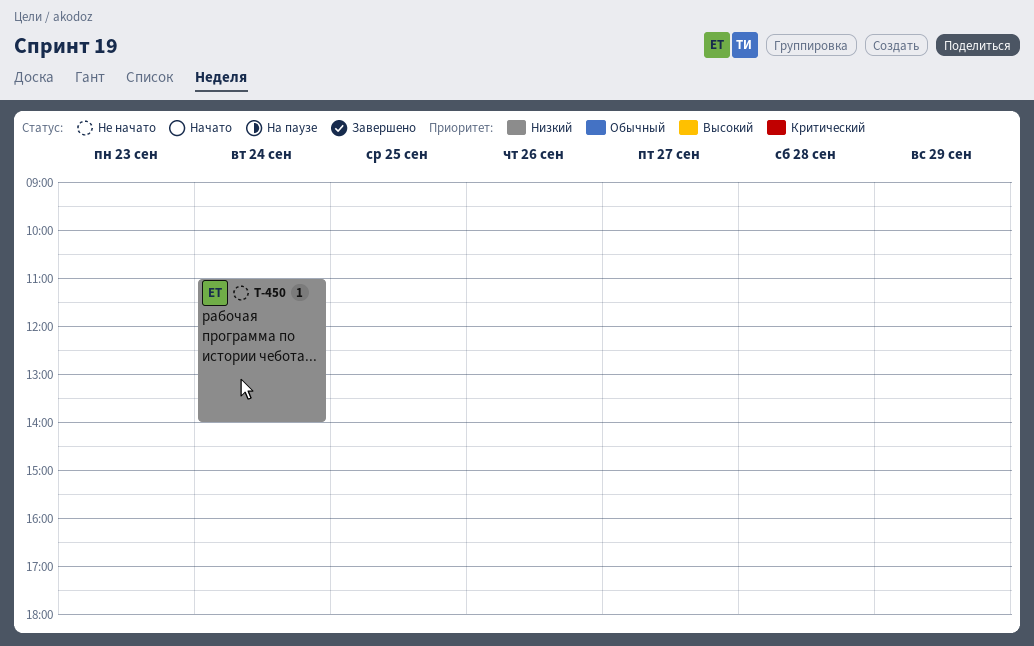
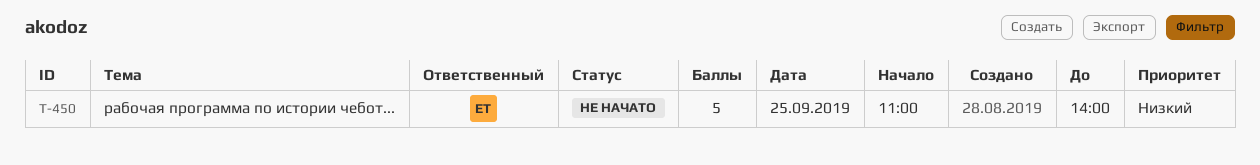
T-450, estimate: 1 -> 5
T-450, day: Sep 24 -> Sep 25

